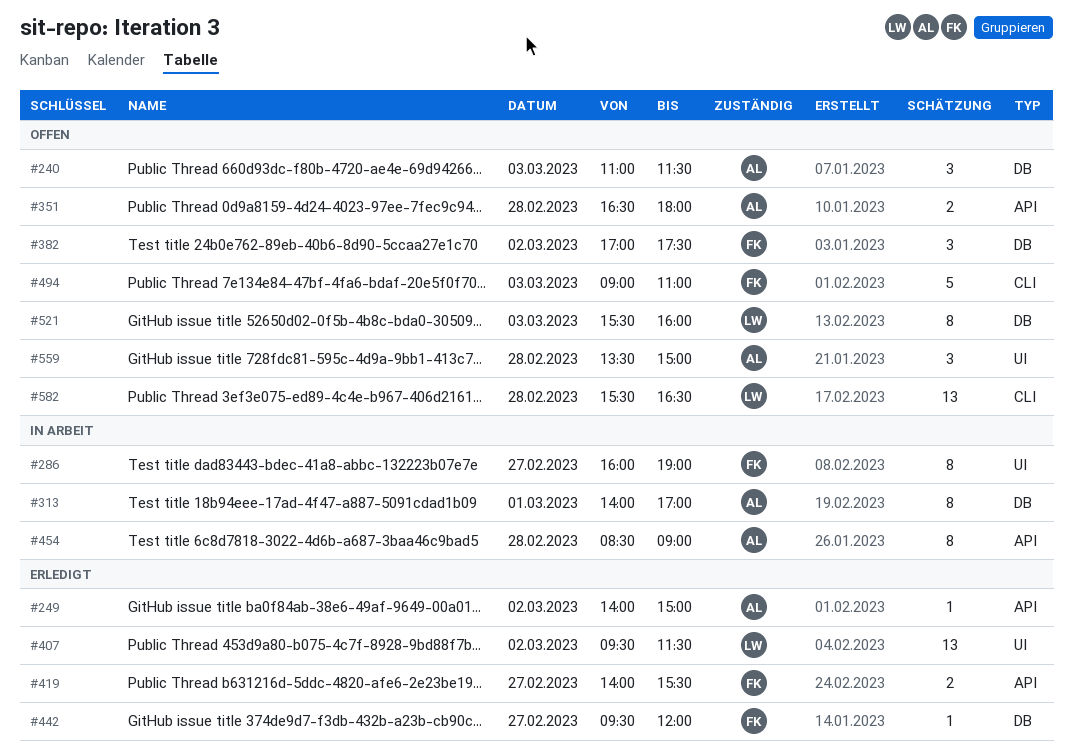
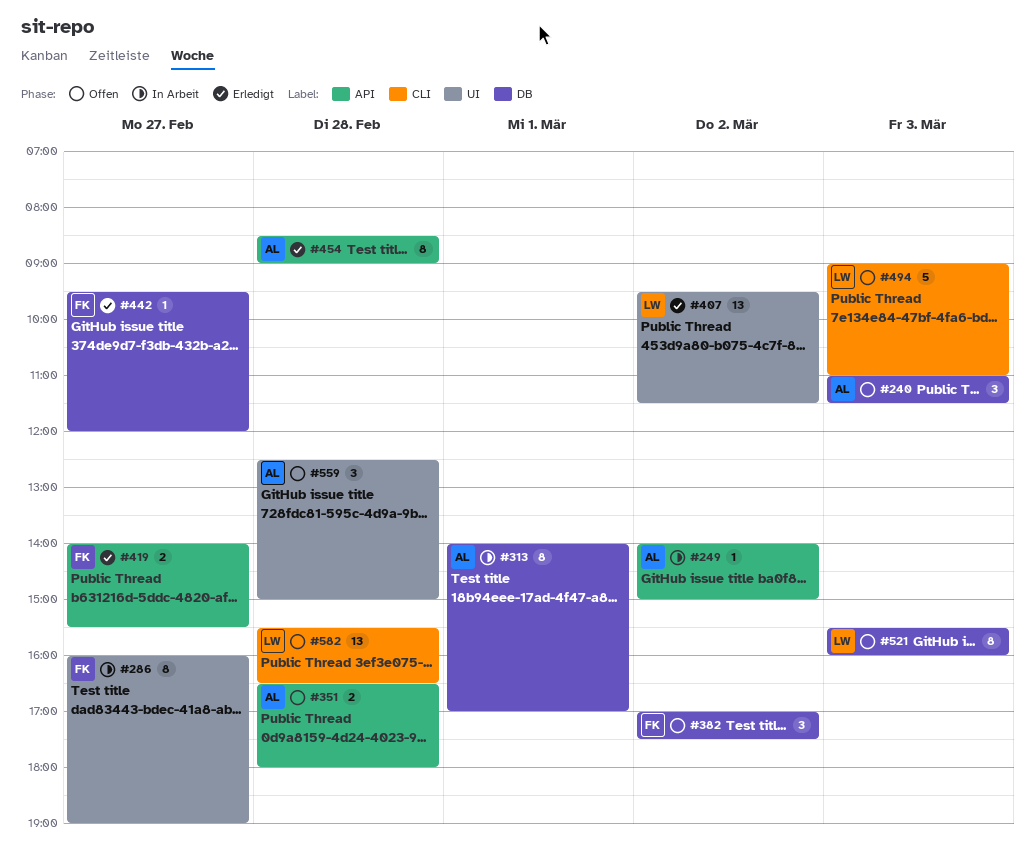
#249, status: Erledigt -> In Arbeit
#454, status: In Arbeit -> Erledigt
#494, owner: FK -> LW
#559, begins: 13:30 -> 12:30

